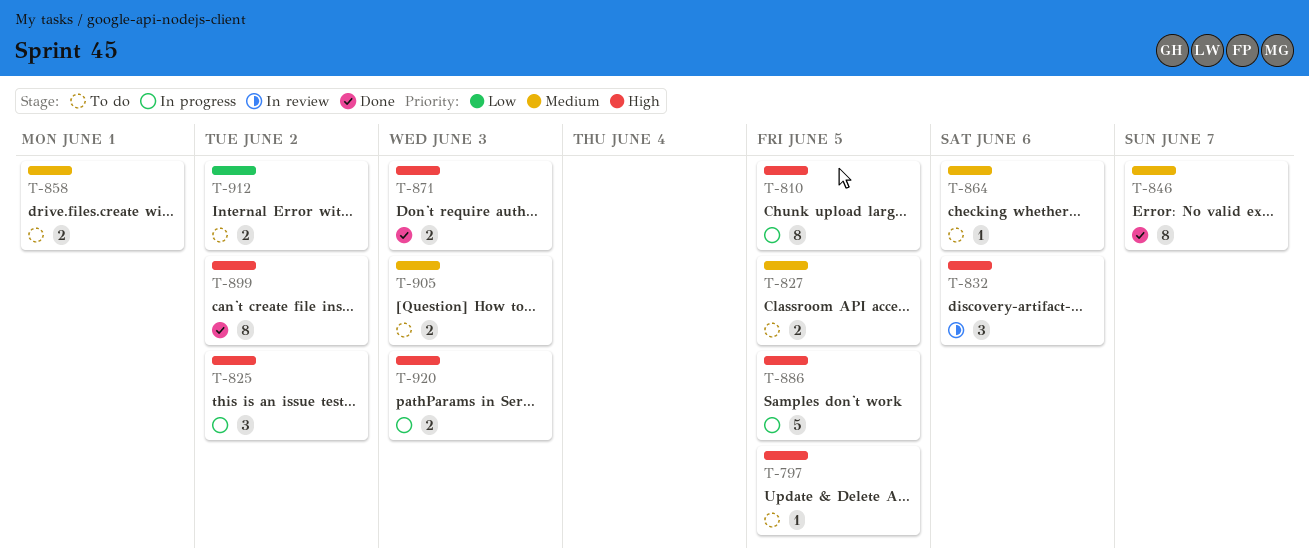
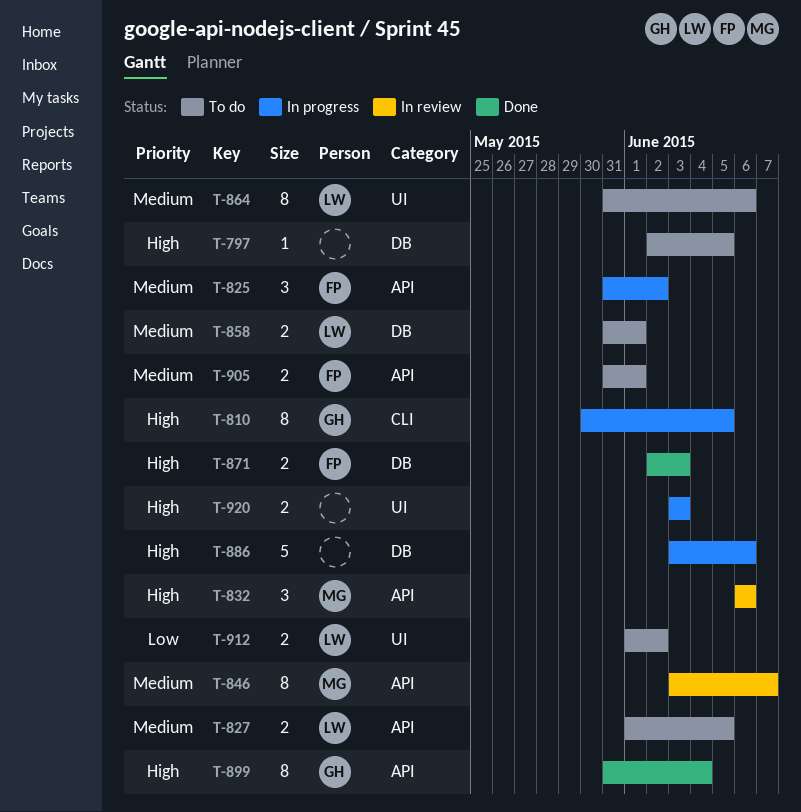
T-825, priority: High -> Medium
T-846, status: Done -> In review
T-864, estimate: 1 -> 8
T-886, due: Jun 5 -> Jun 6
T-899, due: Jun 2 -> Jun 4
T-905, due: Jun 3 -> Jun 1

